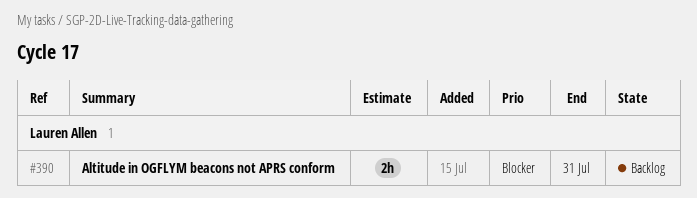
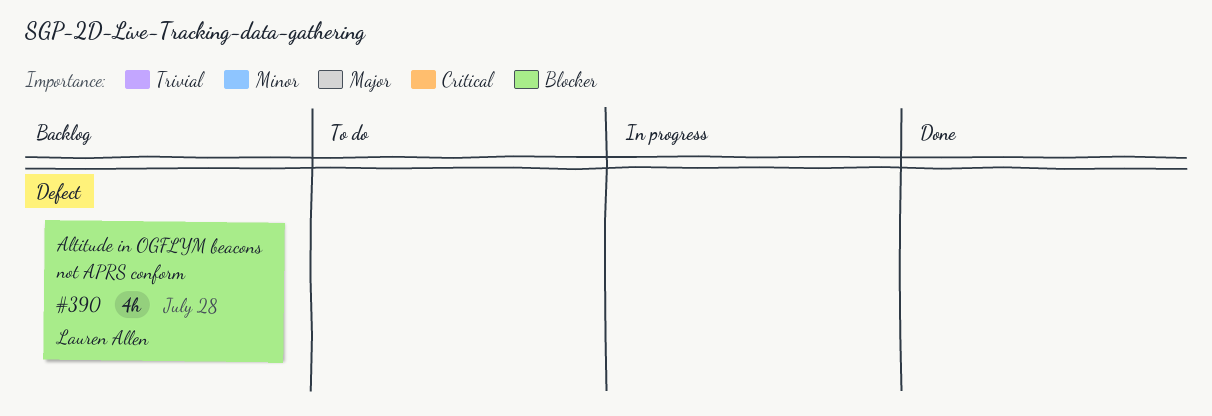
#390, estimate: 2h -> 4h
#390, due: Jul 31 -> Jul 28

